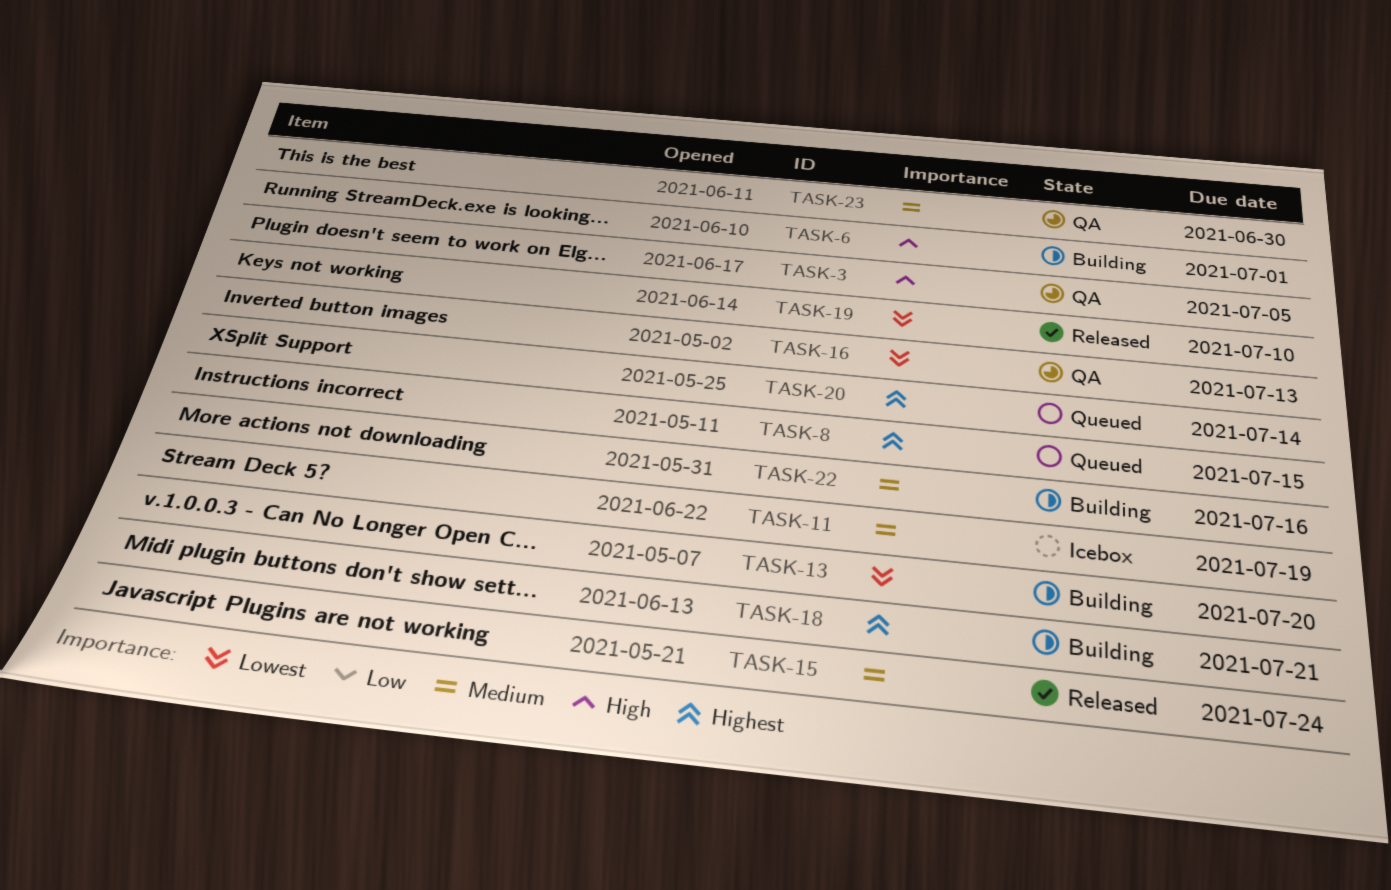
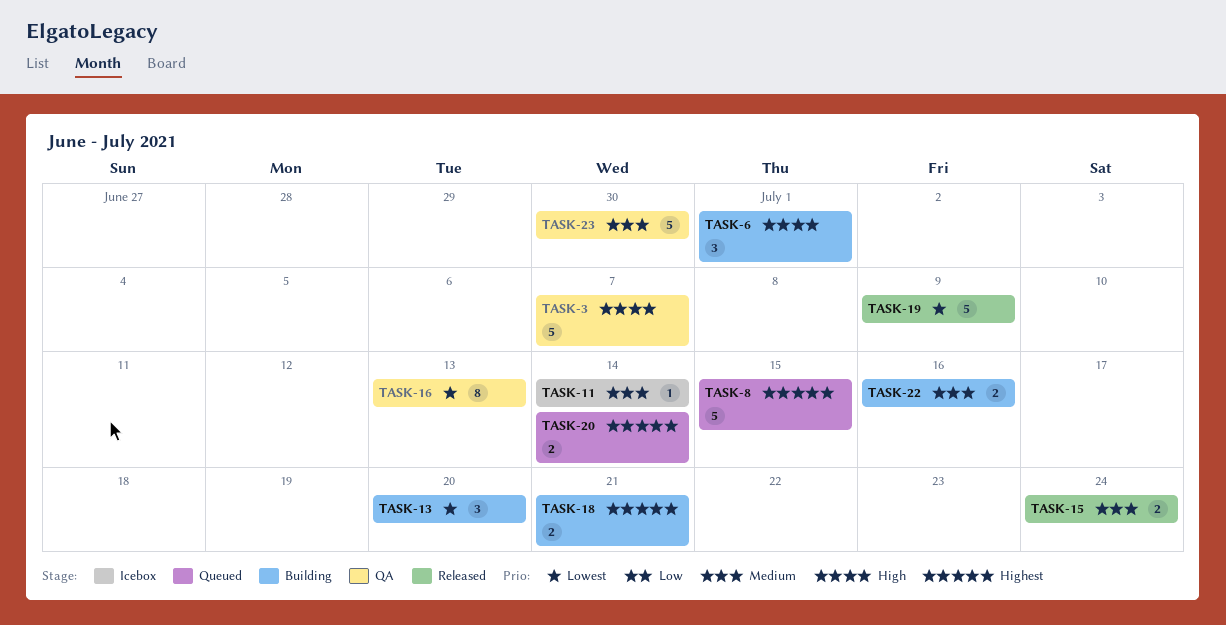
TASK-3, due: Jul 5 -> Jul 7
TASK-11, due: Jul 19 -> Jul 14
TASK-19, due: Jul 10 -> Jul 9

